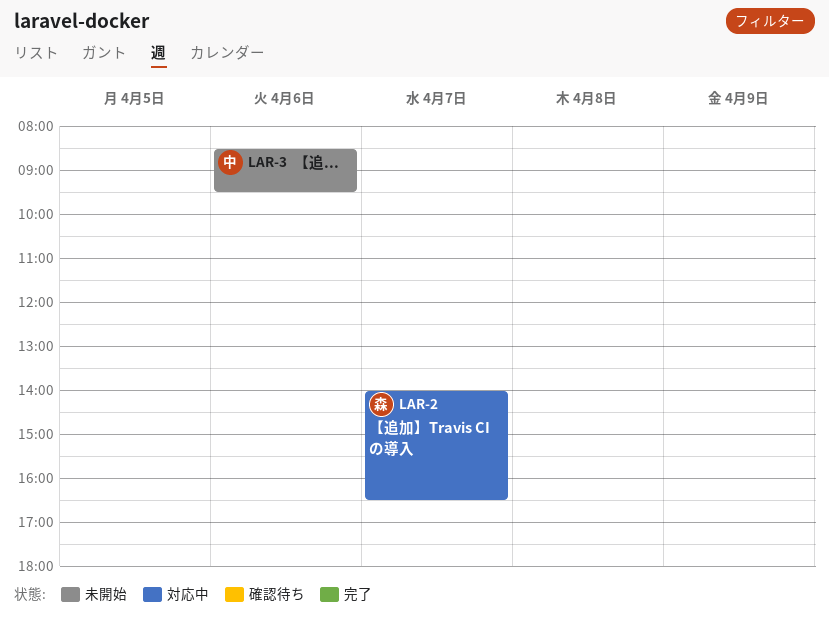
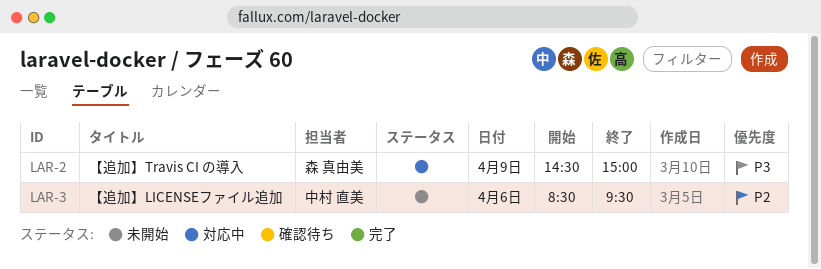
LAR-2, day: Apr 7 -> Apr 9
LAR-2, begins: 14:00 -> 14:30
LAR-2, ends: 16:30 -> 15:00

